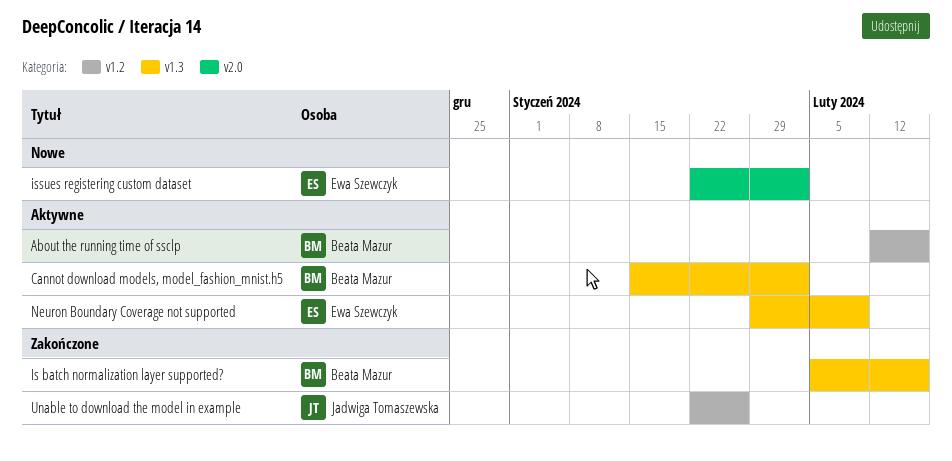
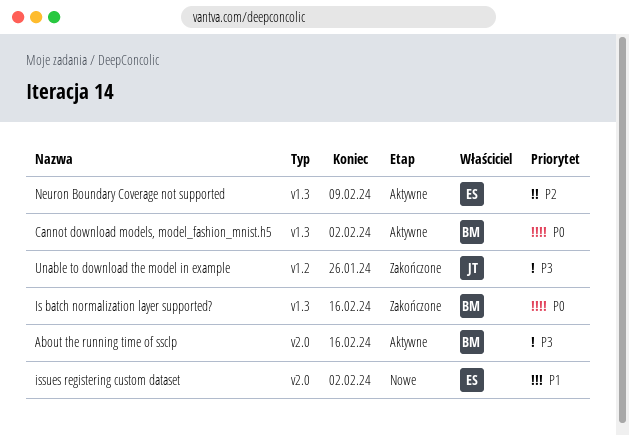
About the running time of ssclp, label: v1.2 -> v2.0

